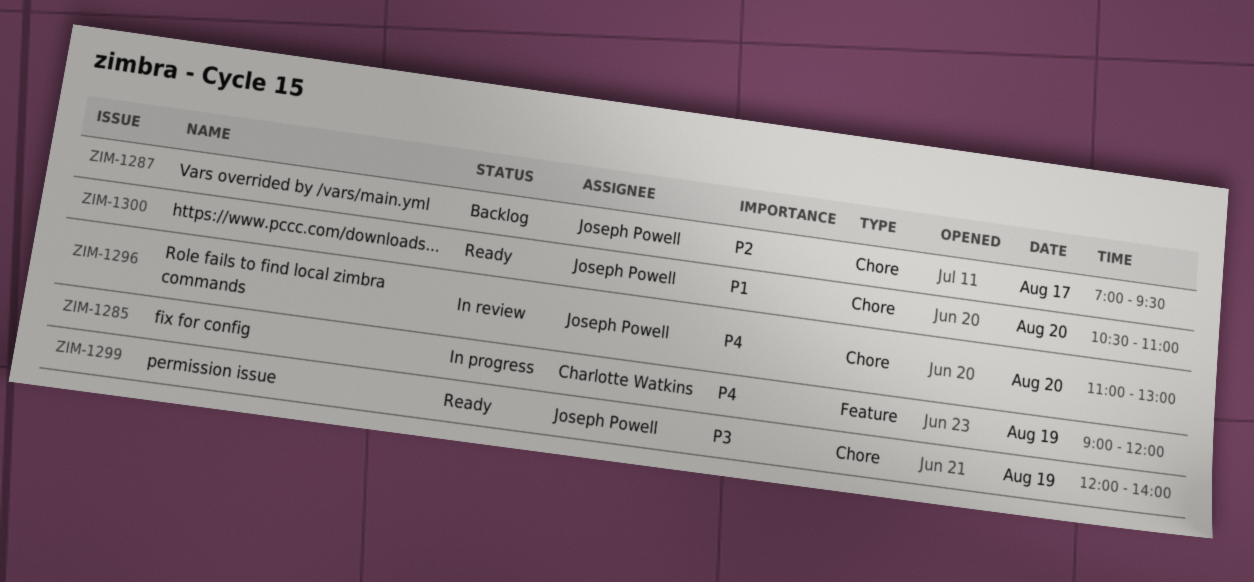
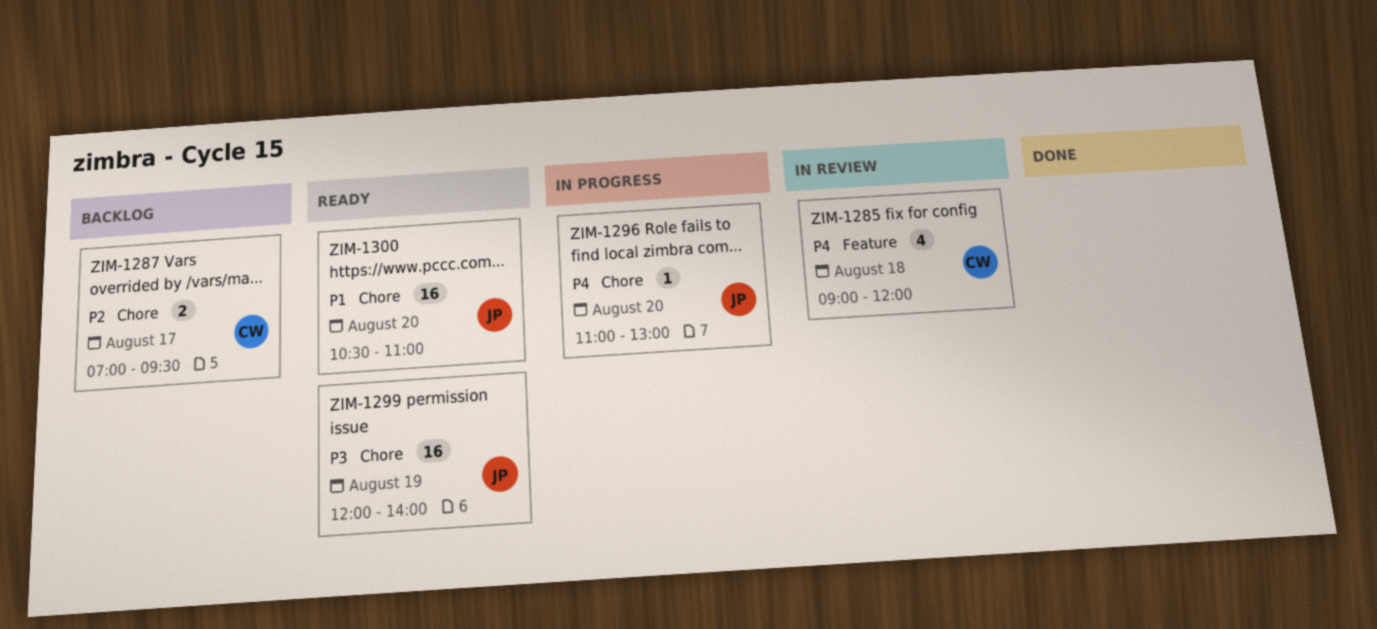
ZIM-1285, status: In progress -> In review
ZIM-1285, day: Aug 19 -> Aug 18
ZIM-1287, owner: Joseph Powell -> Charlotte Watkins
ZIM-1296, status: In review -> In progress

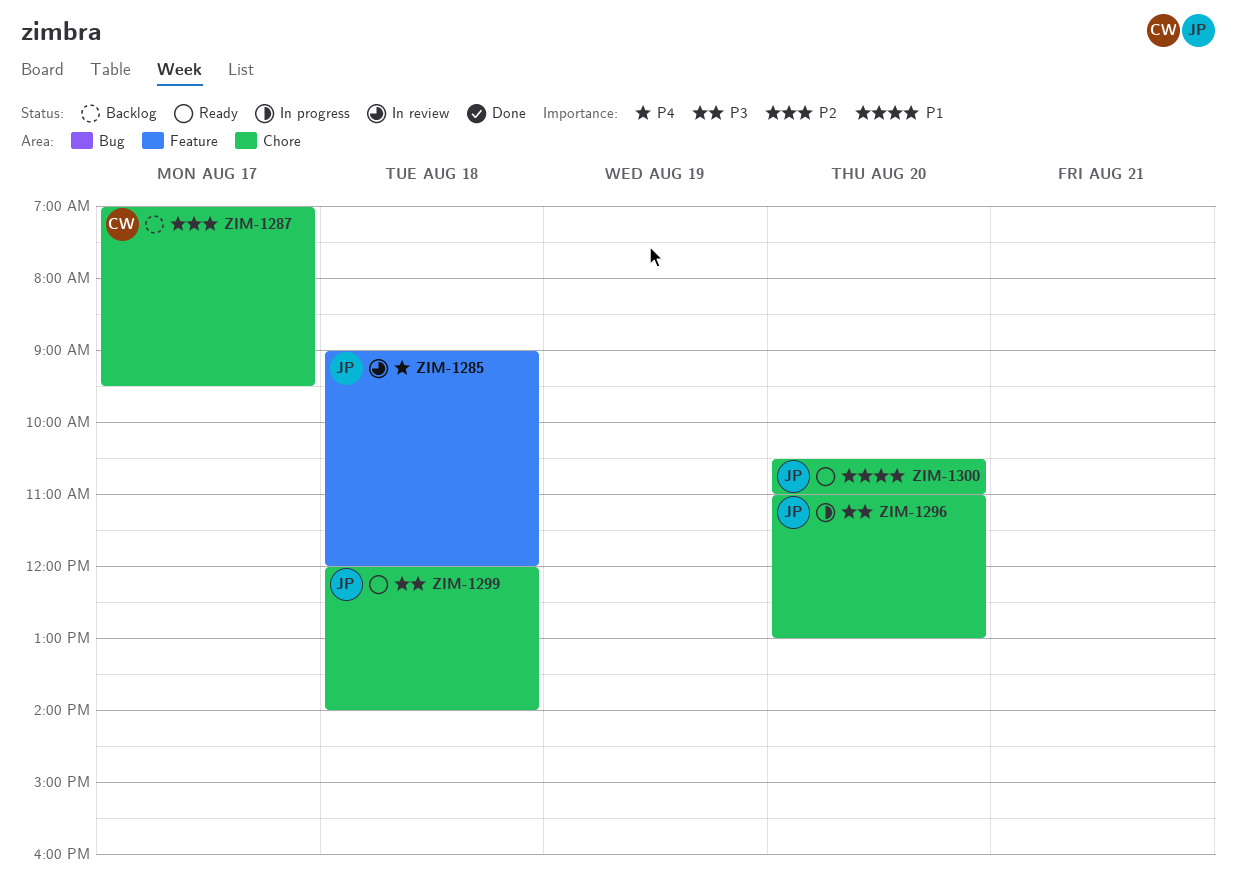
ZIM-1285, owner: CW -> JP
ZIM-1296, priority: P4 -> P3
ZIM-1299, day: Aug 19 -> Aug 18

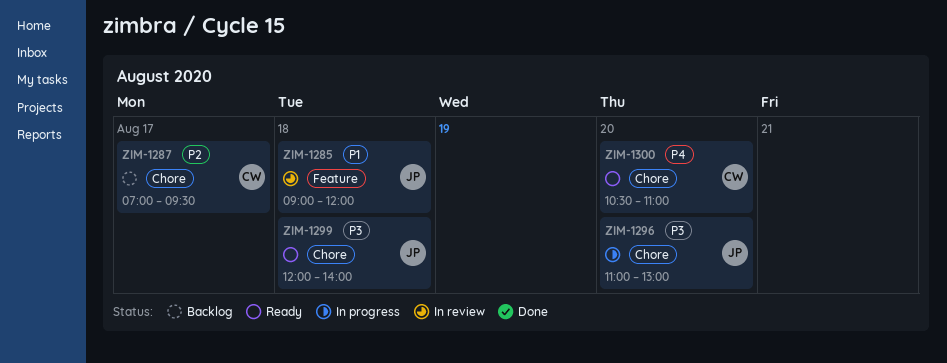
ZIM-1285, priority: P4 -> P1
ZIM-1300, owner: JP -> CW
ZIM-1300, priority: P1 -> P4

